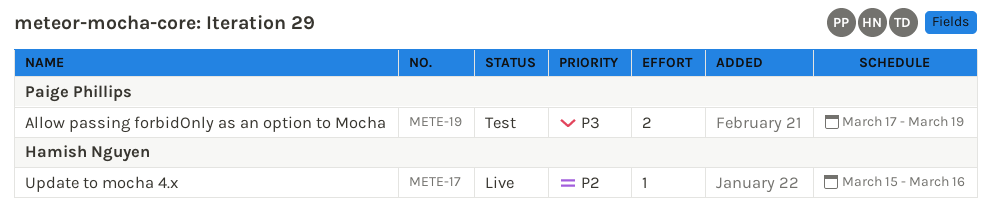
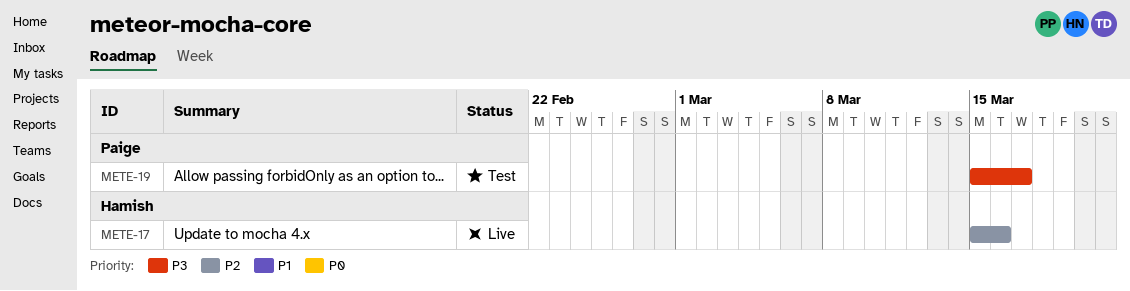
METE-19, start: Mar 17 -> Mar 15
METE-19, due: Mar 19 -> Mar 17

